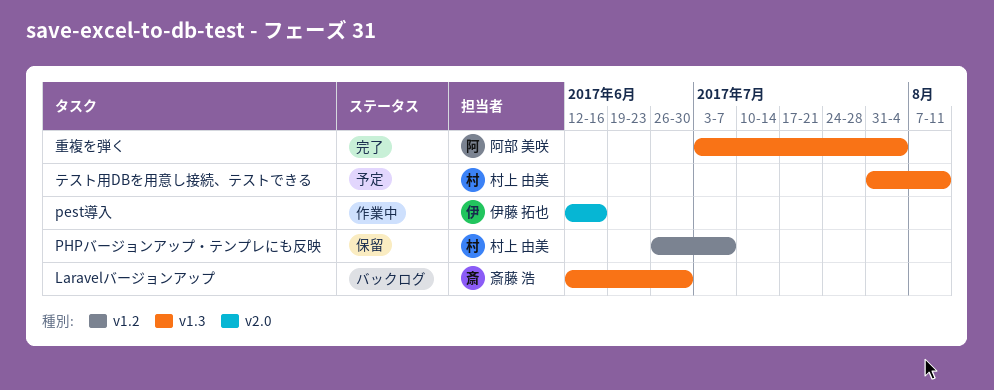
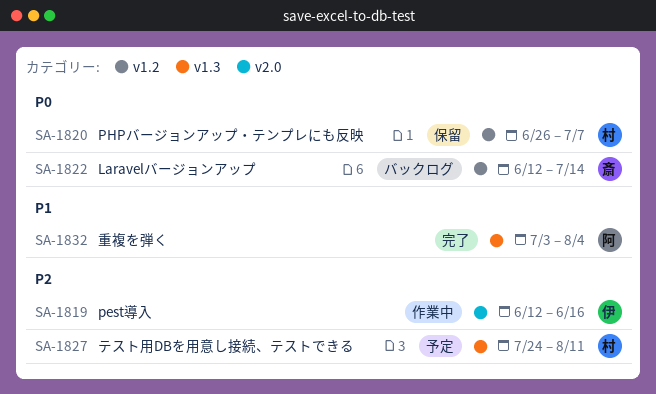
Laravelバージョンアップ, label: v1.3 -> v1.2
Laravelバージョンアップ, due: Jun 30 -> Jul 14
テスト用DBを用意し接続、テストできる, start: Jul 31 -> Jul 24

